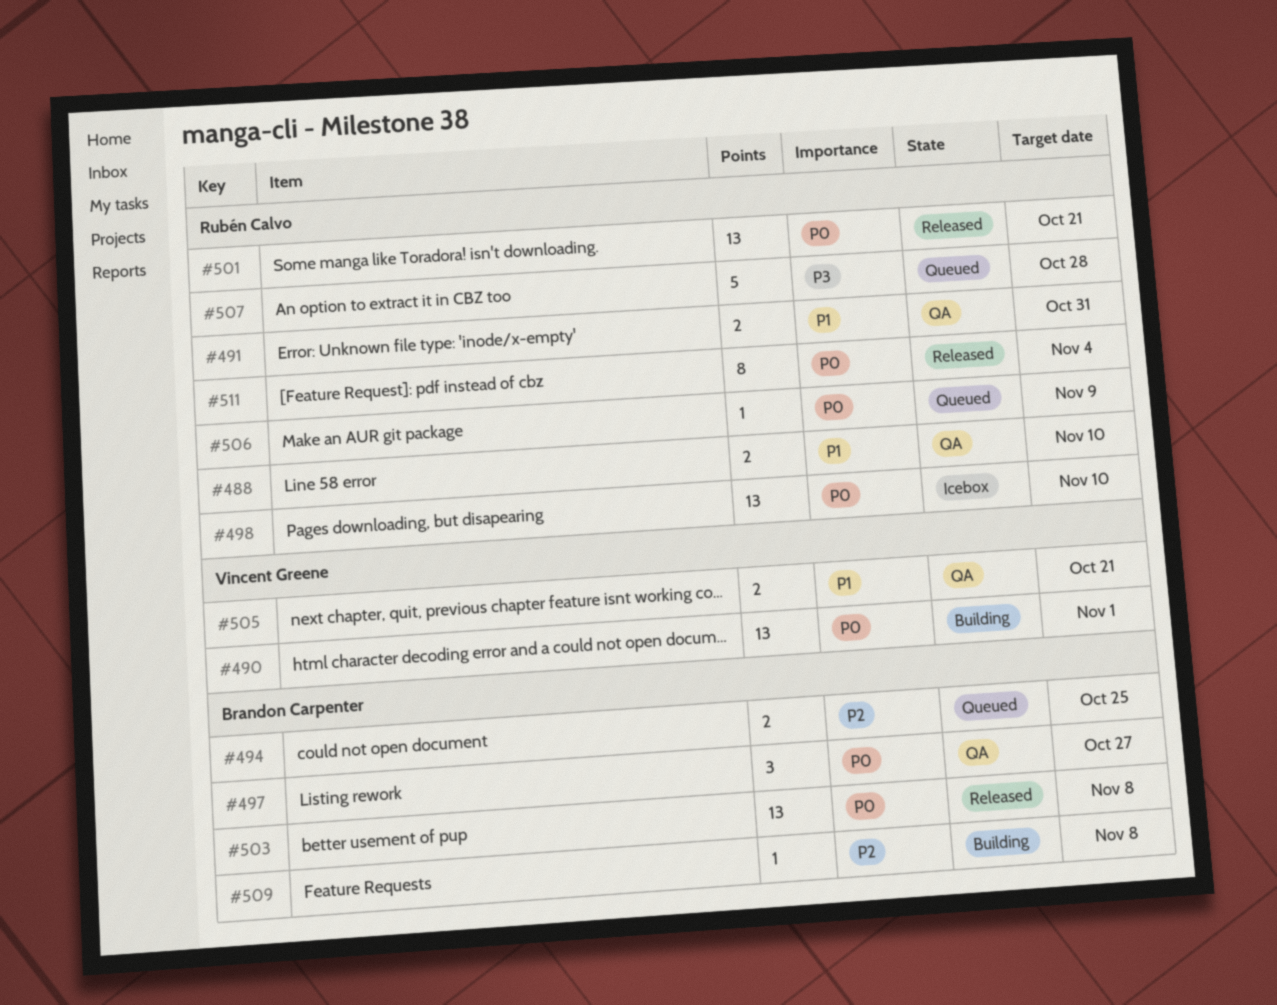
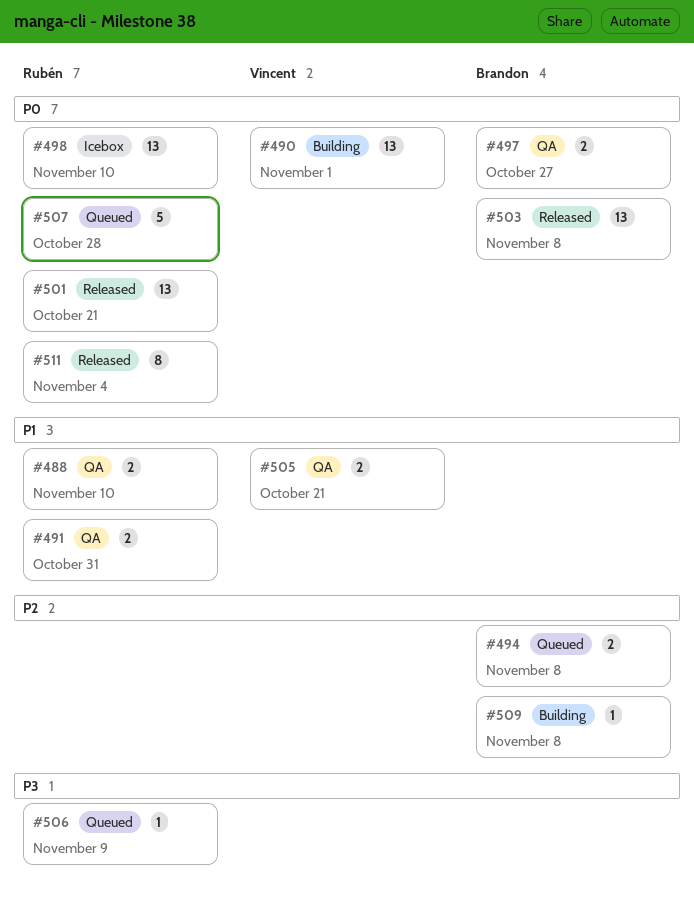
#494, due: Oct 25 -> Nov 8
#497, estimate: 3 -> 2
#506, priority: P0 -> P3
#507, priority: P3 -> P0

